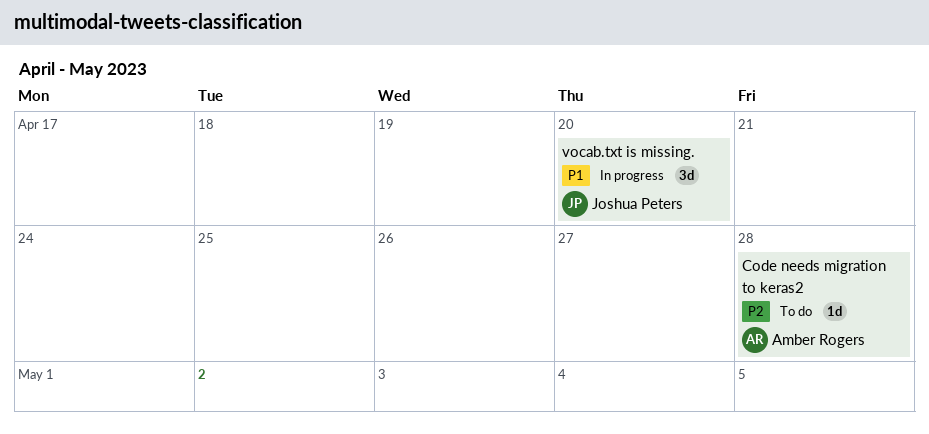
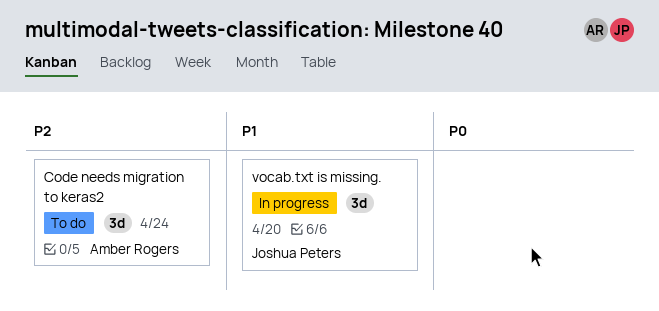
Code needs migration to keras2, estimate: 1d -> 3d
Code needs migration to keras2, due: Apr 28 -> Apr 24

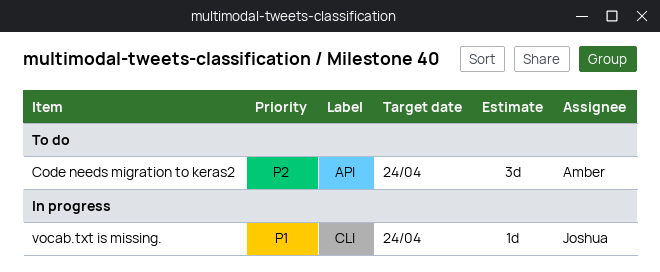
vocab.txt is missing., estimate: 3d -> 1d
vocab.txt is missing., due: Apr 20 -> Apr 24

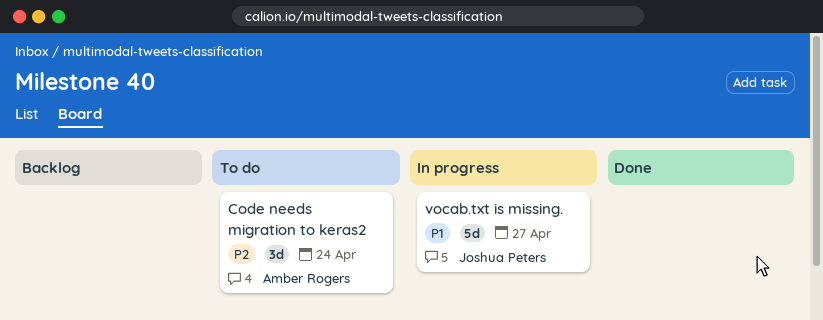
vocab.txt is missing., estimate: 1d -> 5d
vocab.txt is missing., due: Apr 24 -> Apr 27

